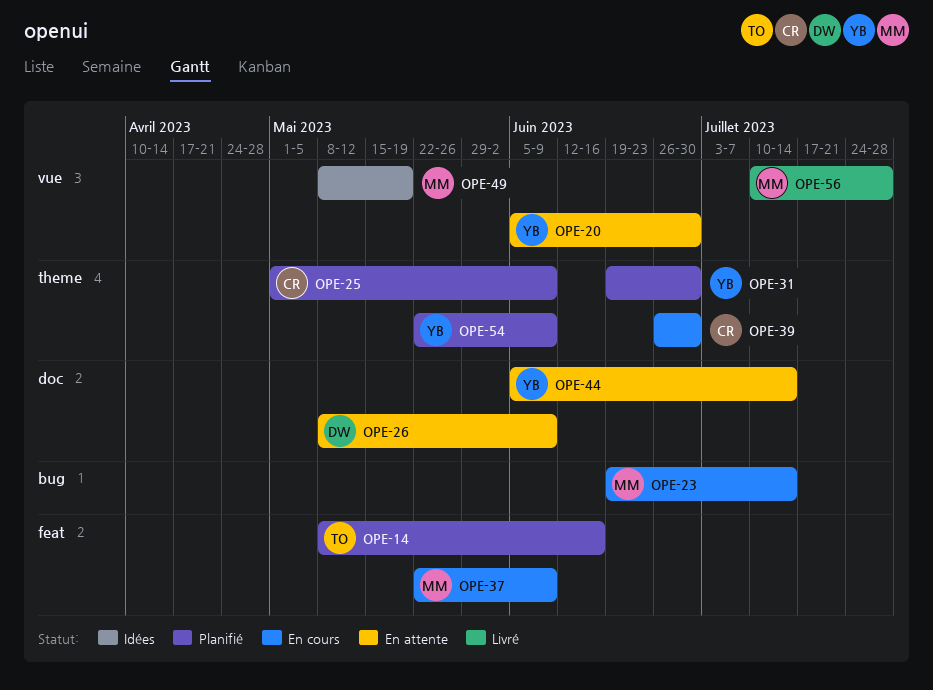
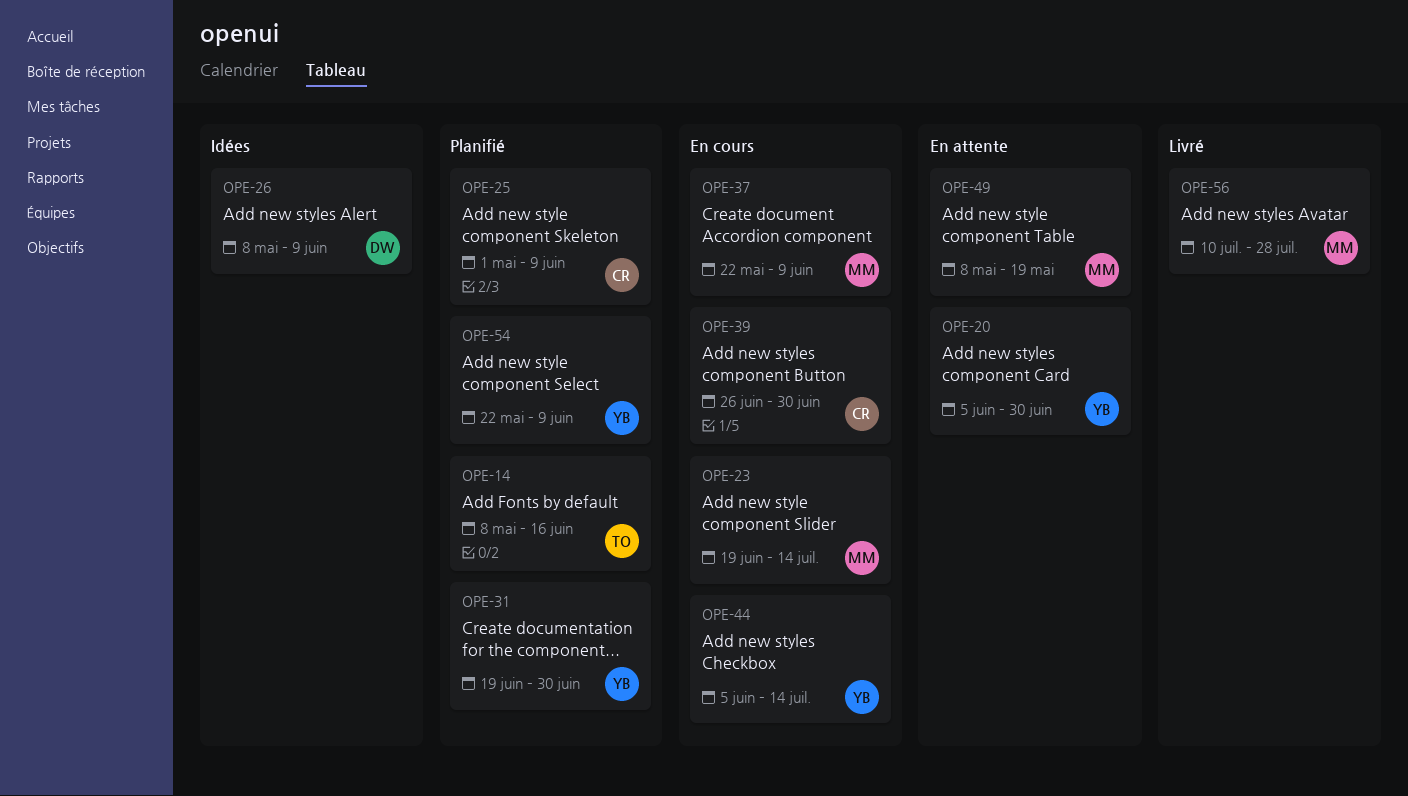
OPE-26, status: En attente -> Idées
OPE-44, status: En attente -> En cours
OPE-49, status: Idées -> En attente

